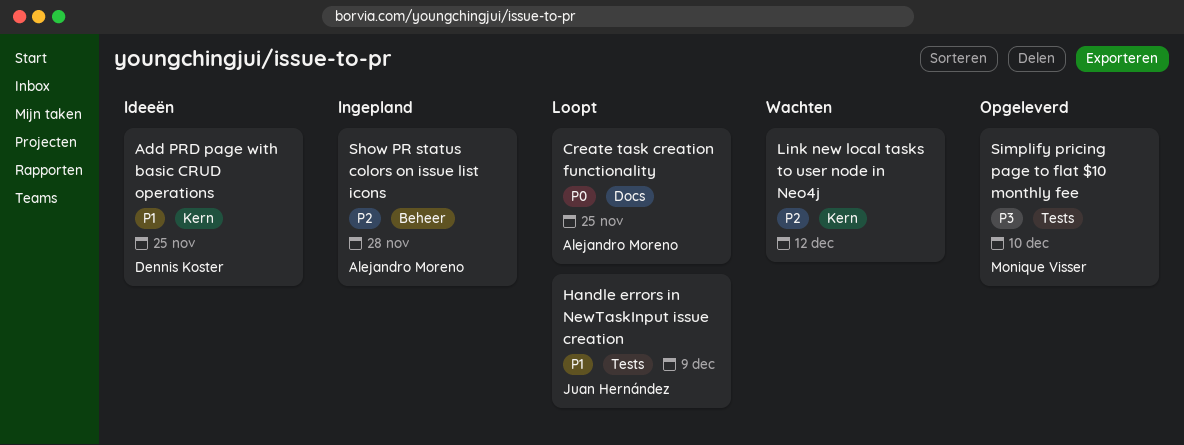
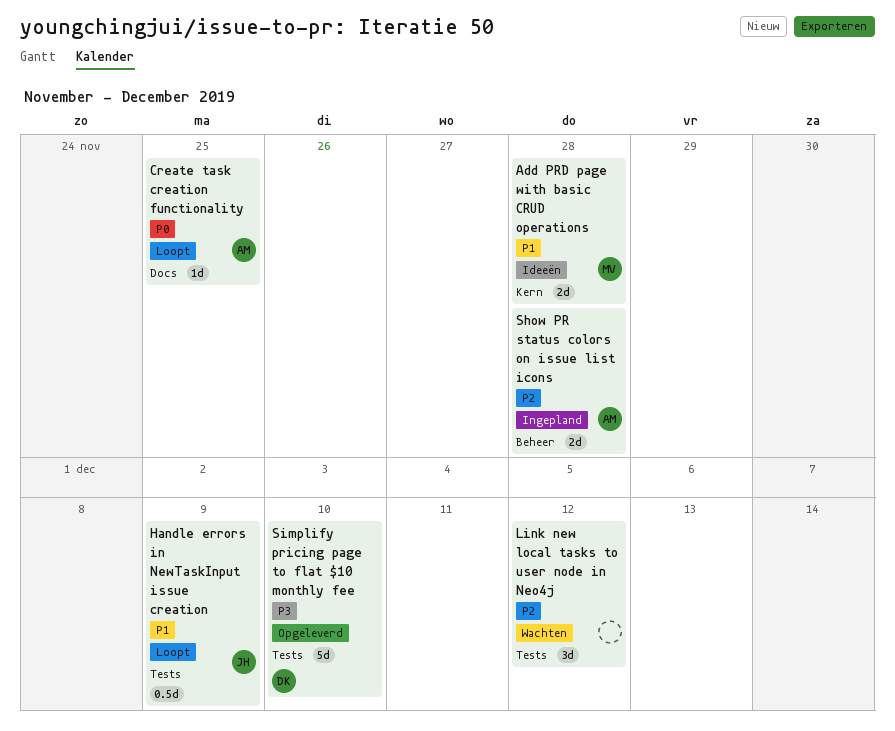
Add PRD page with basic CRUD operations, owner: Dennis Koster -> Monique Visser
Add PRD page with basic CRUD operations, due: Nov 25 -> Nov 28
Link new local tasks to user node in Neo4j, label: Kern -> Tests
Simplify pricing page to flat $10 monthly fee, owner: Monique Visser -> Dennis Koster

